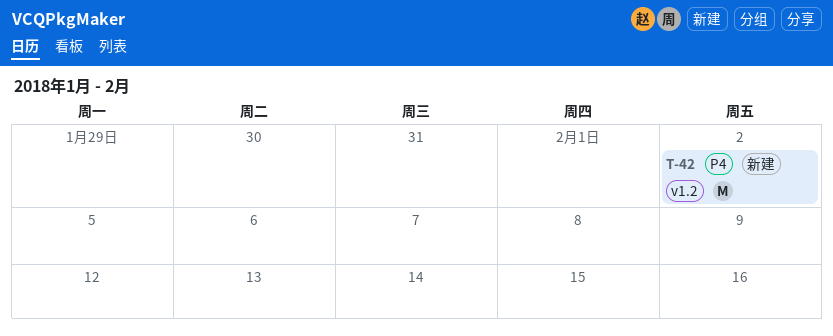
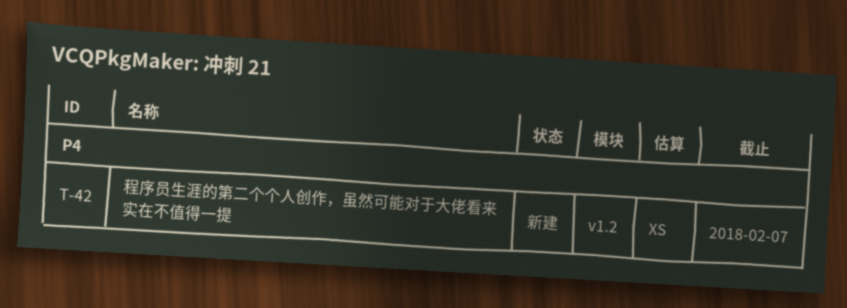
T-42, estimate: M -> XS
T-42, due: Feb 2 -> Feb 7

